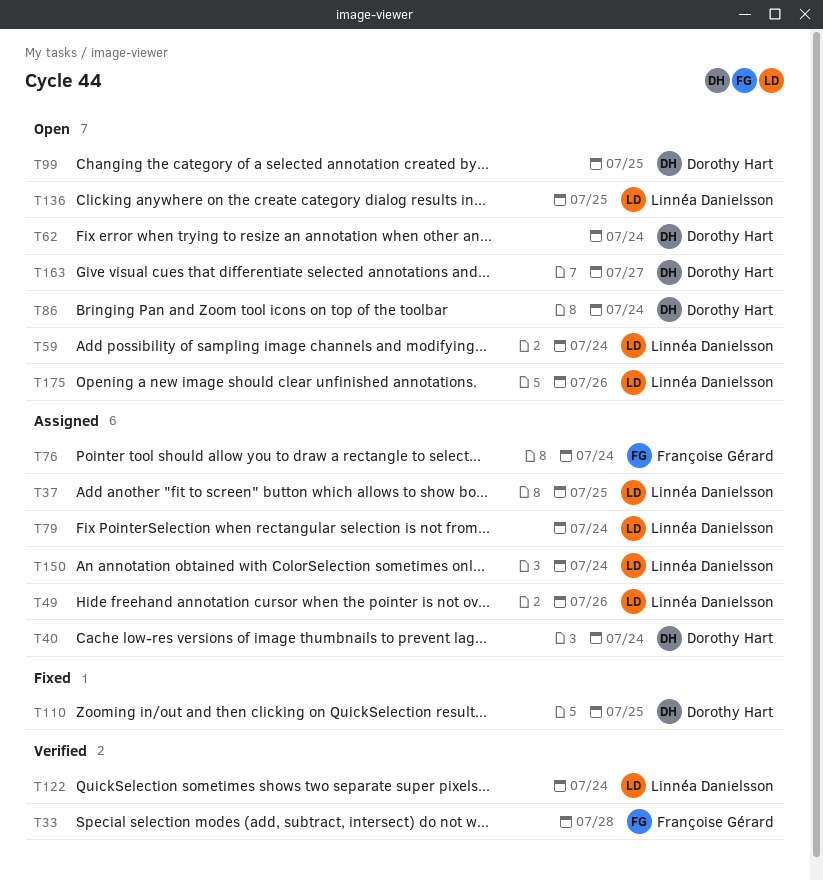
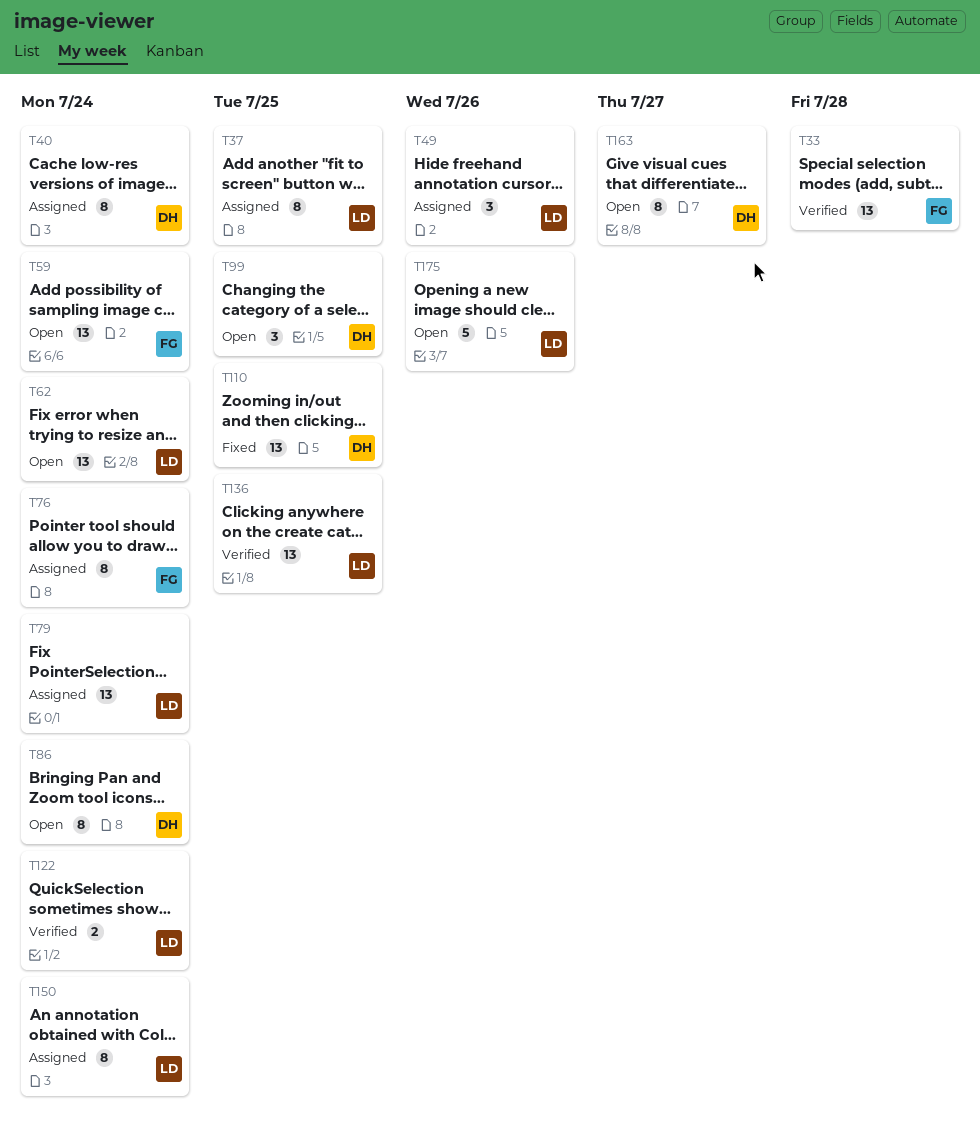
T59, owner: Linnéa Danielsson -> Françoise Gérard
T62, owner: Dorothy Hart -> Linnéa Danielsson
T136, status: Open -> Verified

